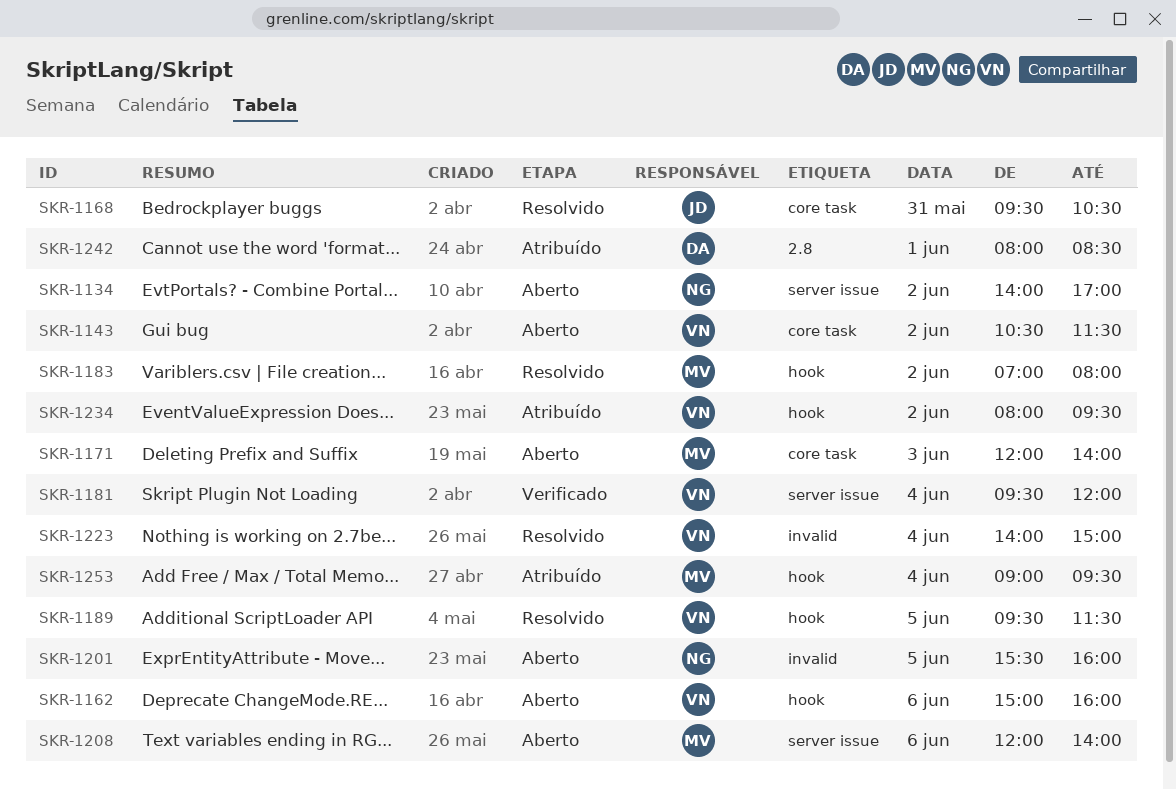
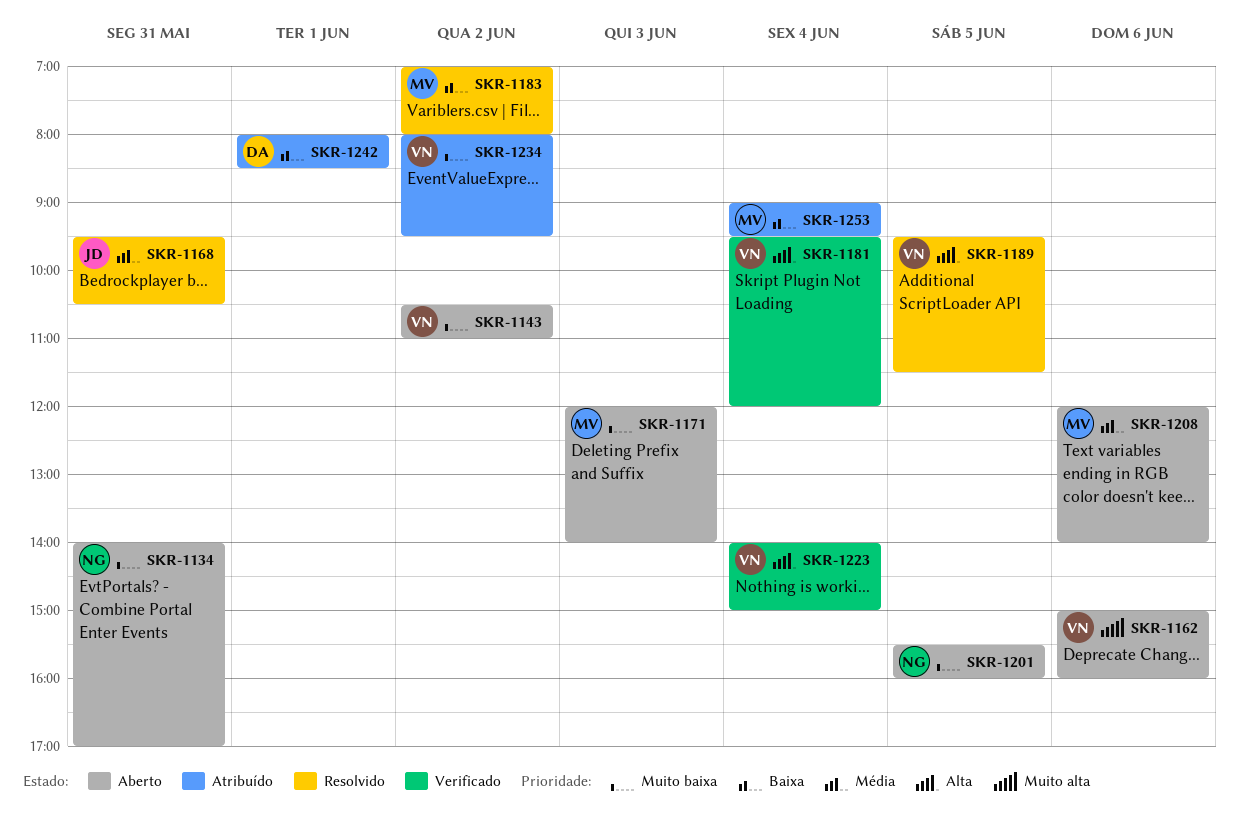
SKR-1134, day: Jun 2 -> May 31
SKR-1143, ends: 11:30 -> 11:00
SKR-1223, status: Resolvido -> Verificado

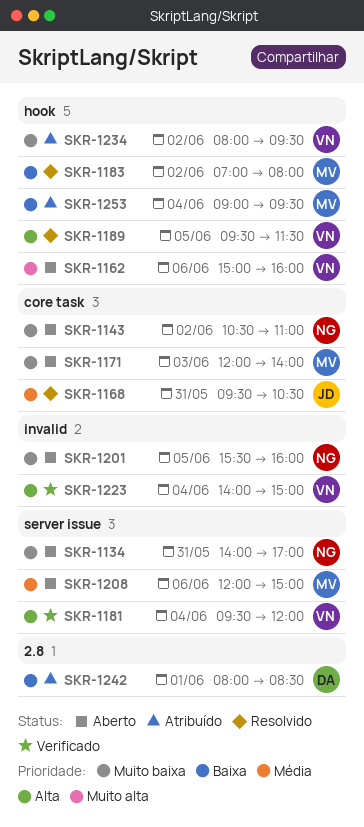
SKR-1143, owner: VN -> NG
SKR-1208, ends: 14:00 -> 15:00

